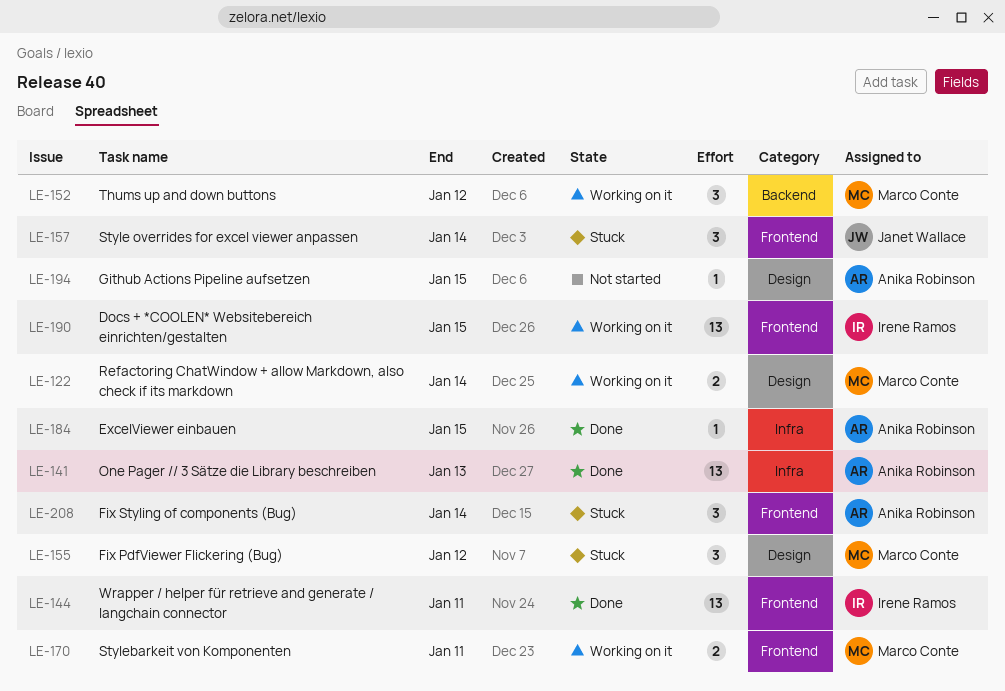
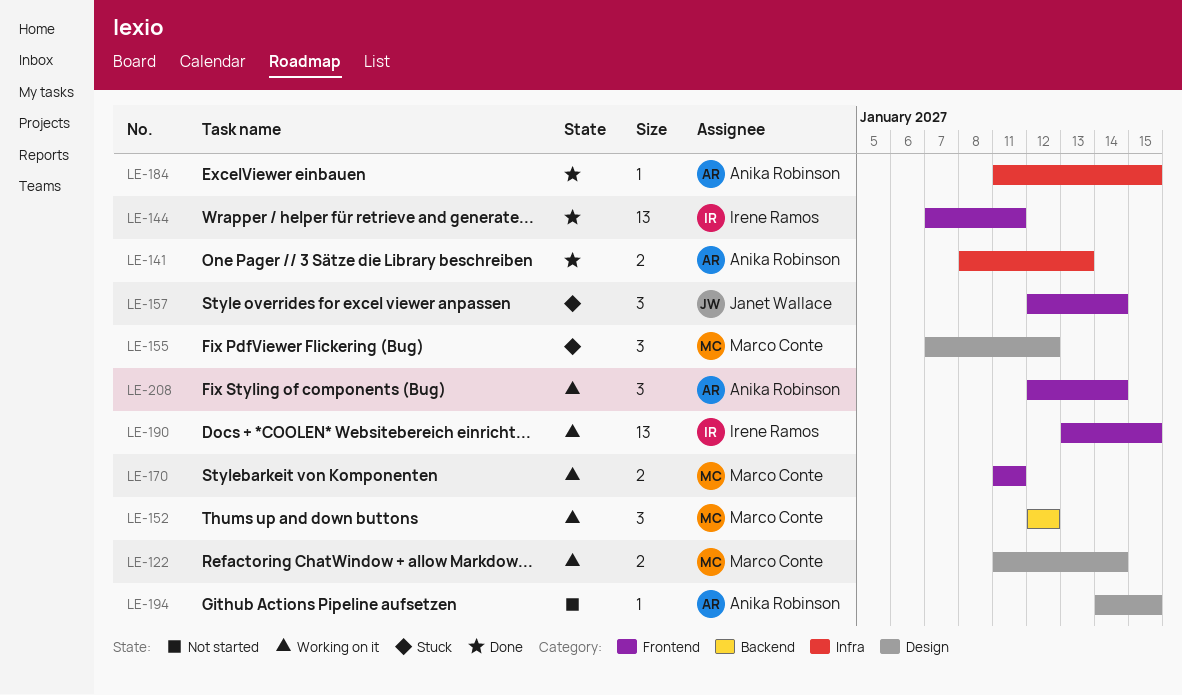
LE-141, estimate: 13 -> 2
LE-208, status: Stuck -> Working on it

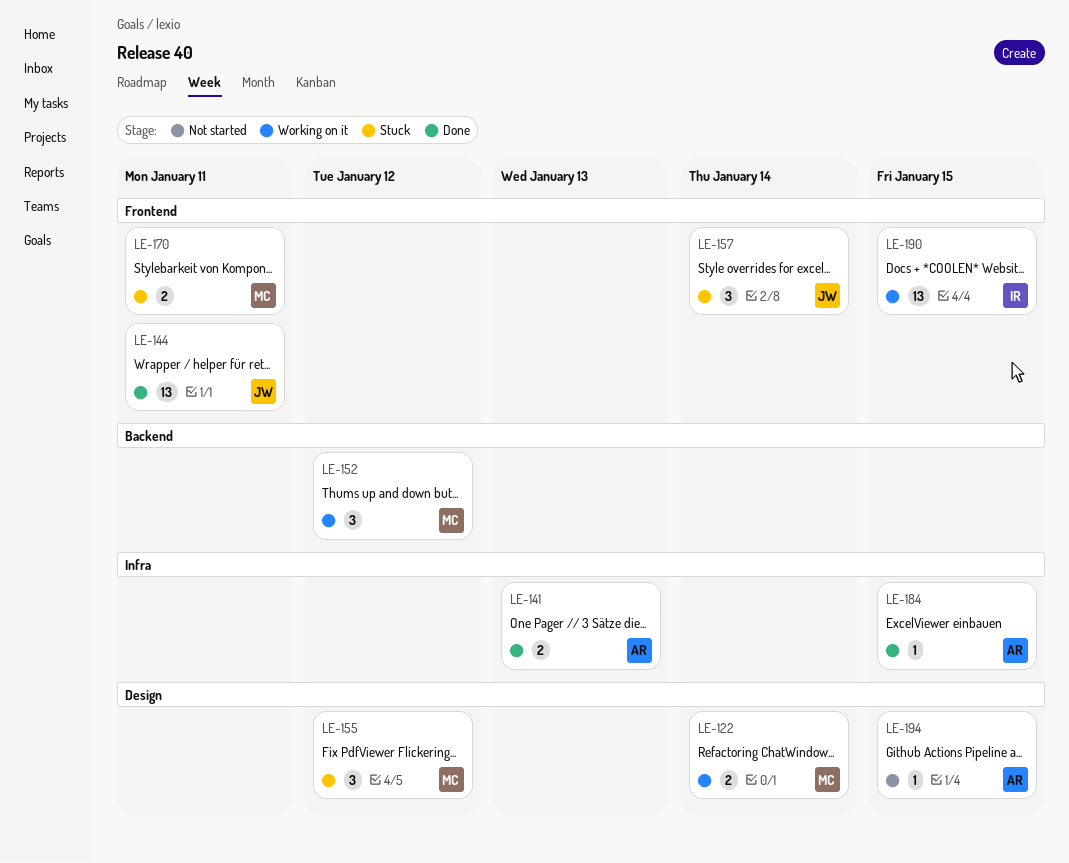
LE-144, owner: Irene Ramos -> Janet Wallace
LE-170, status: Working on it -> Stuck
LE-208: present -> none

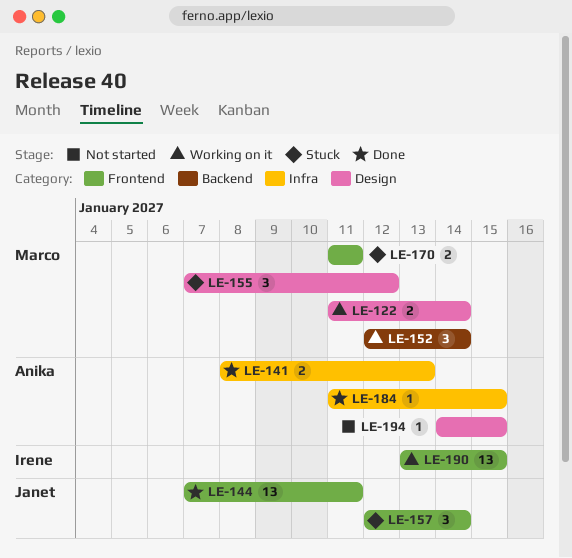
LE-152, due: Jan 12 -> Jan 14

